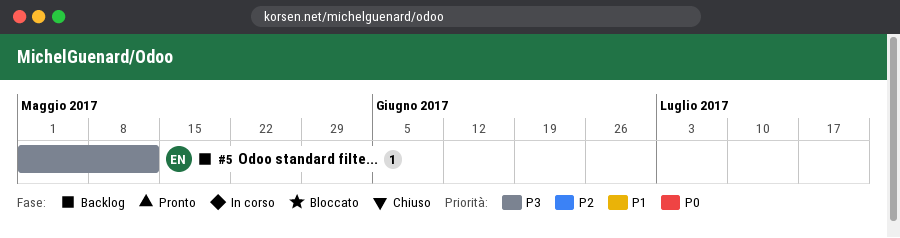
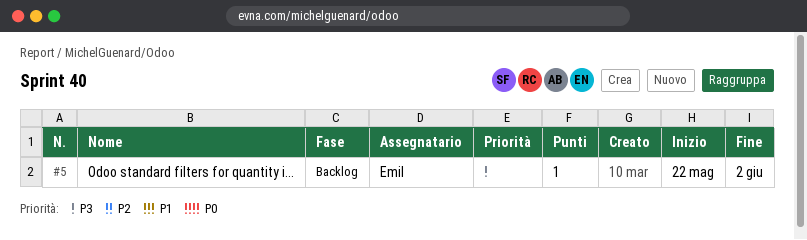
#5, start: May 1 -> May 22
#5, due: May 12 -> Jun 2

